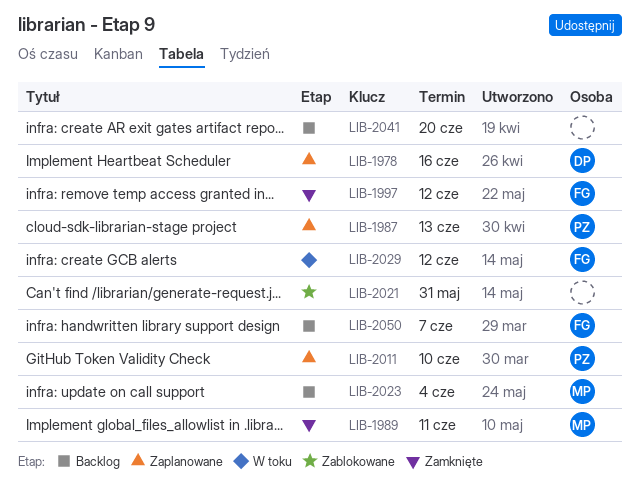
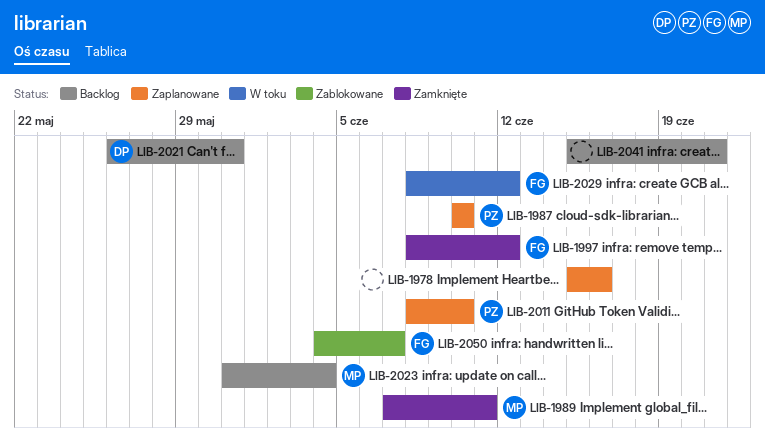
LIB-1978, owner: DP -> none
LIB-1987, due: Jun 13 -> Jun 10
LIB-2021, status: Zablokowane -> Backlog
LIB-2021, owner: none -> DP
LIB-2041, due: Jun 20 -> Jun 21
LIB-2050, status: Backlog -> Zablokowane

